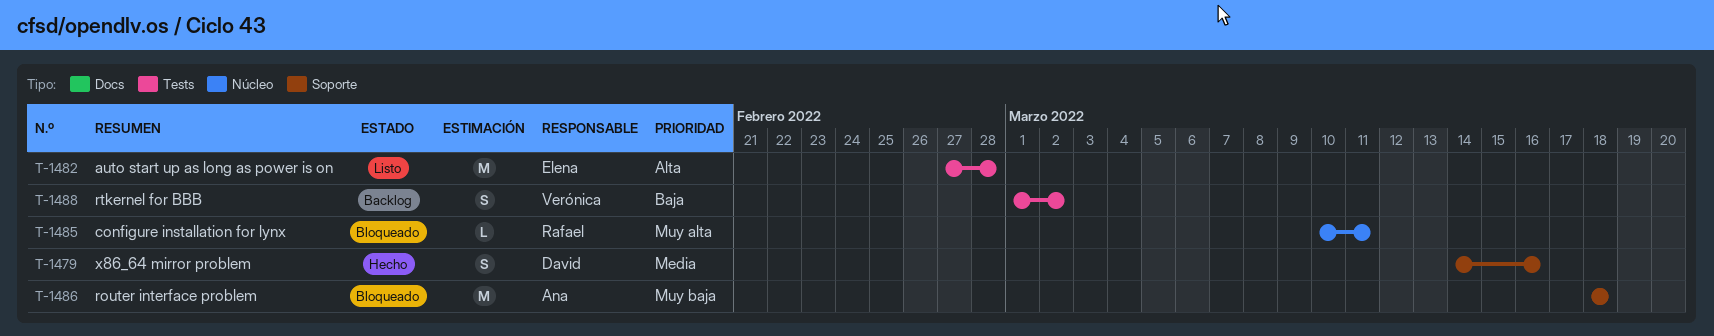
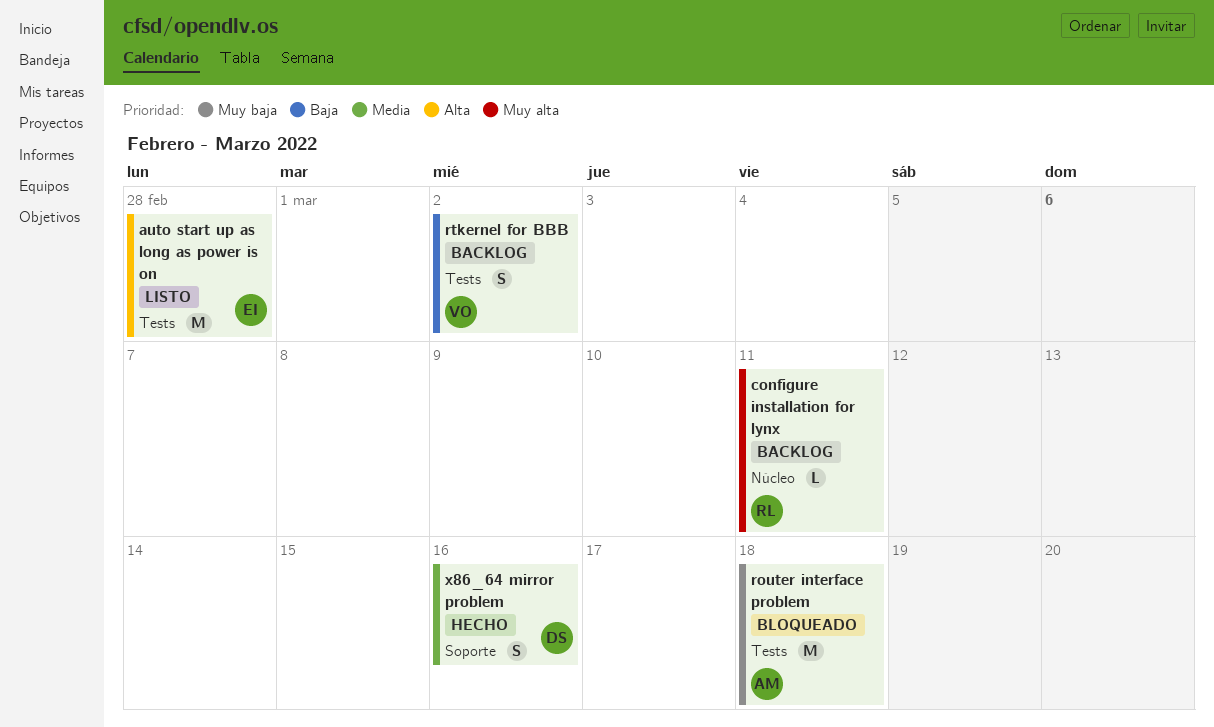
configure installation for lynx, status: Bloqueado -> Backlog
router interface problem, label: Soporte -> Tests

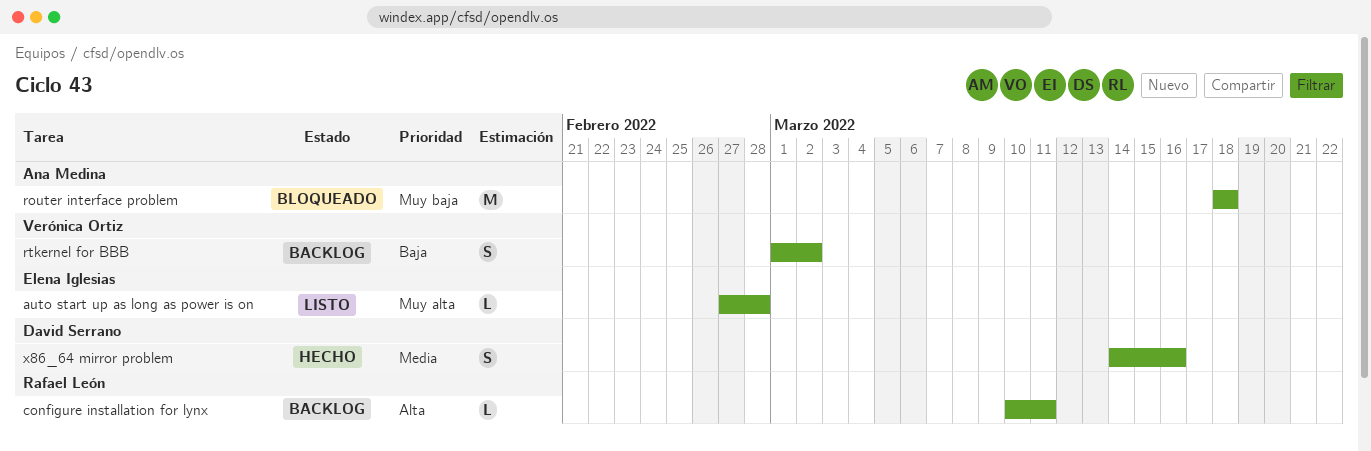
auto start up as long as power is on, priority: Alta -> Muy alta
auto start up as long as power is on, estimate: M -> L
configure installation for lynx, priority: Muy alta -> Alta

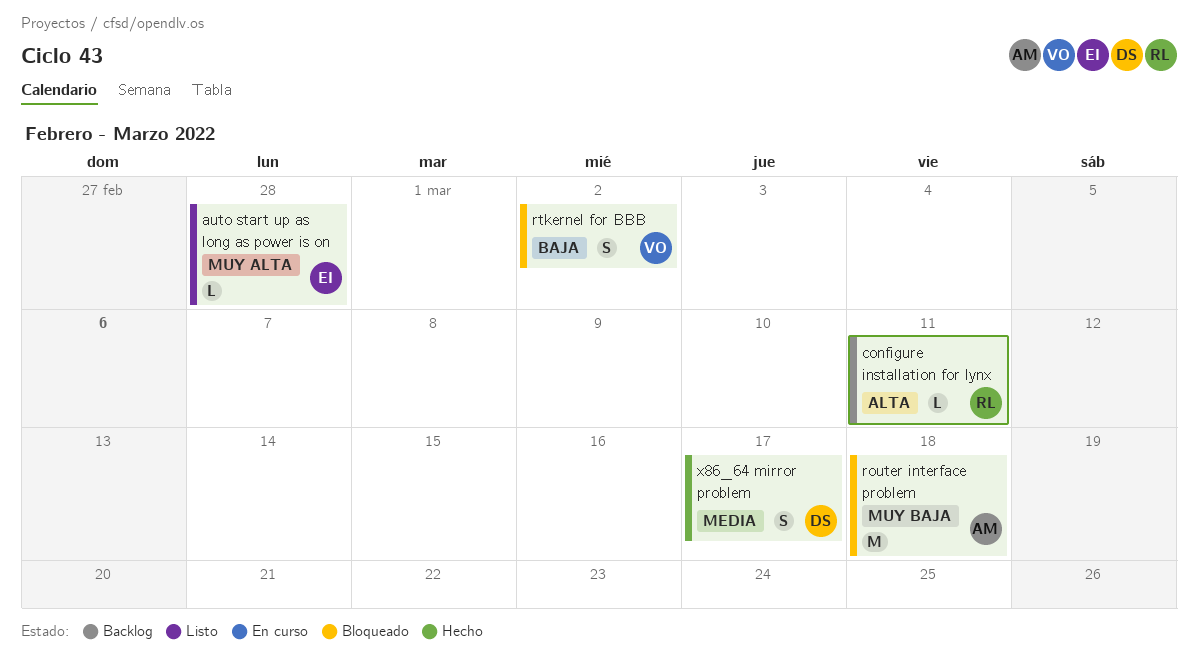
rtkernel for BBB, status: Backlog -> Bloqueado
x86_64 mirror problem, due: Mar 16 -> Mar 17

